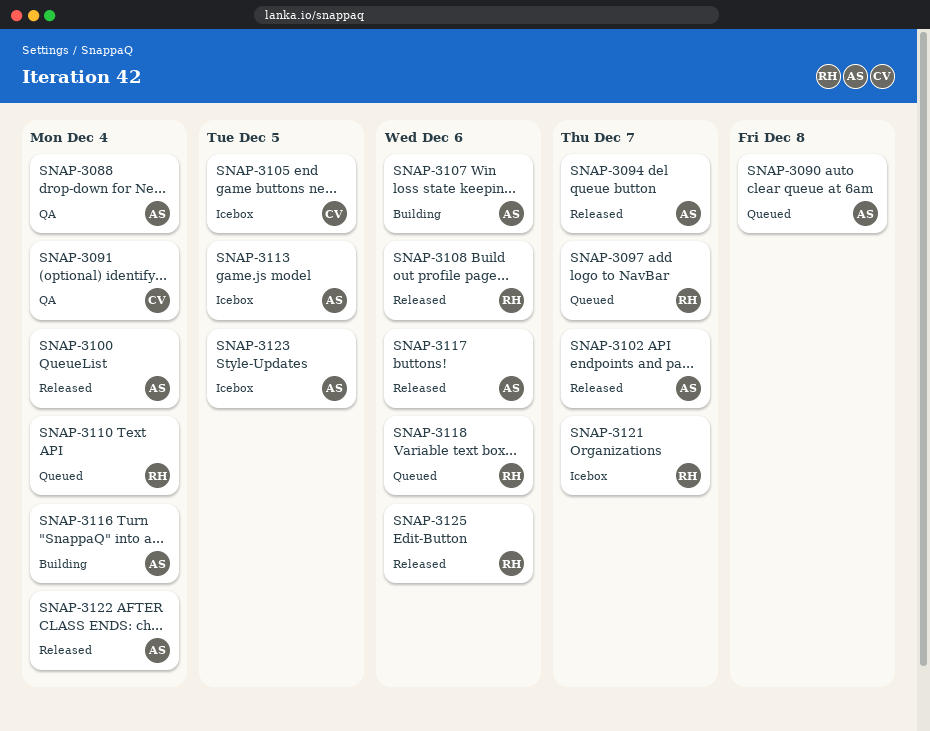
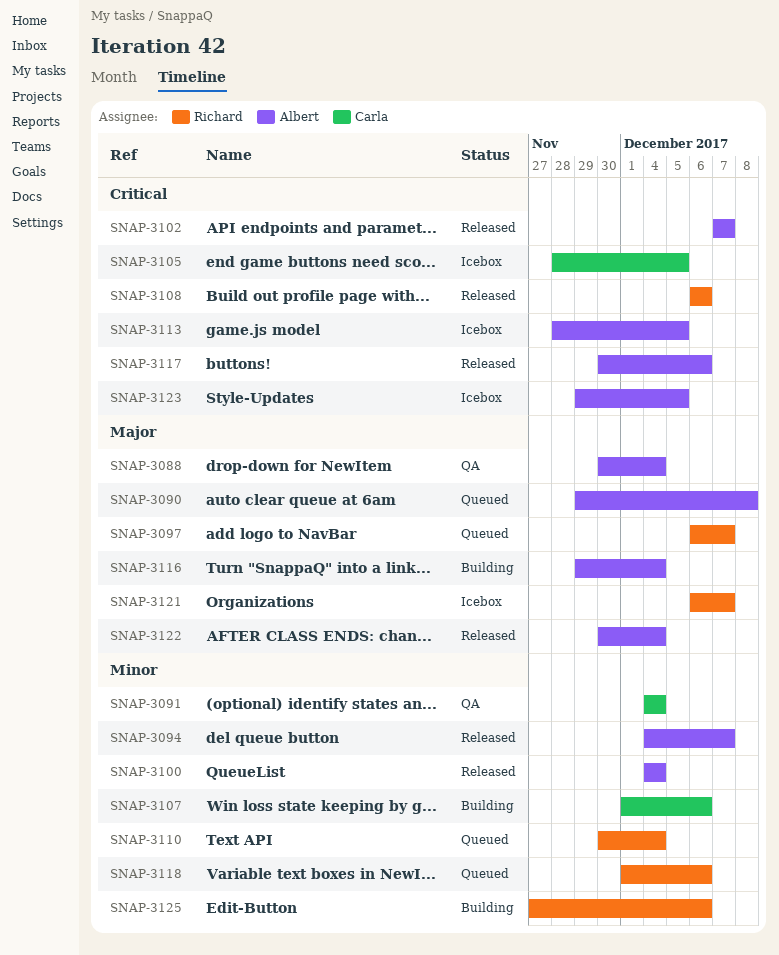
SNAP-3107, owner: Albert -> Carla
SNAP-3125, status: Released -> Building

